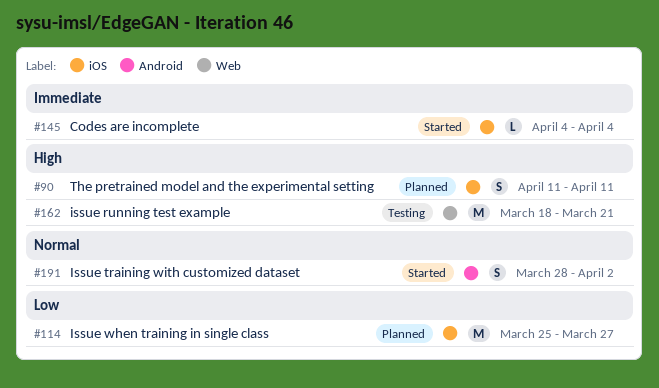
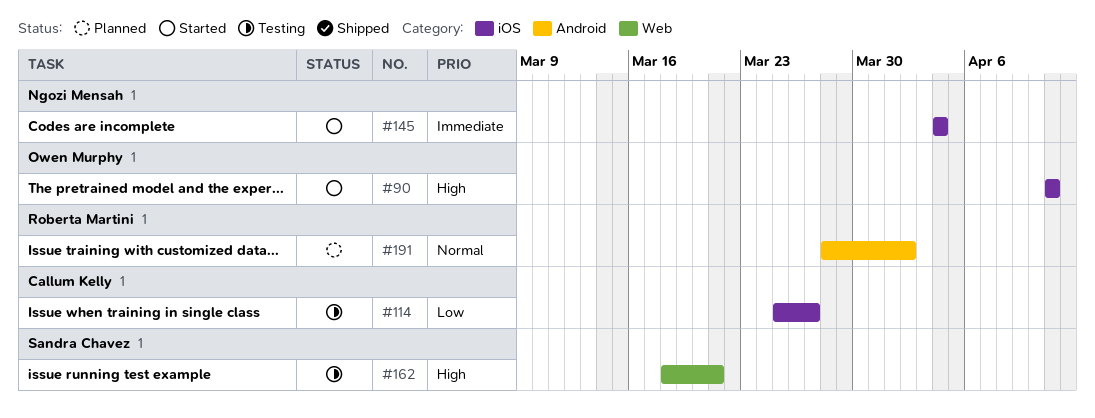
#90, status: Planned -> Started
#114, status: Planned -> Testing
#191, status: Started -> Planned

